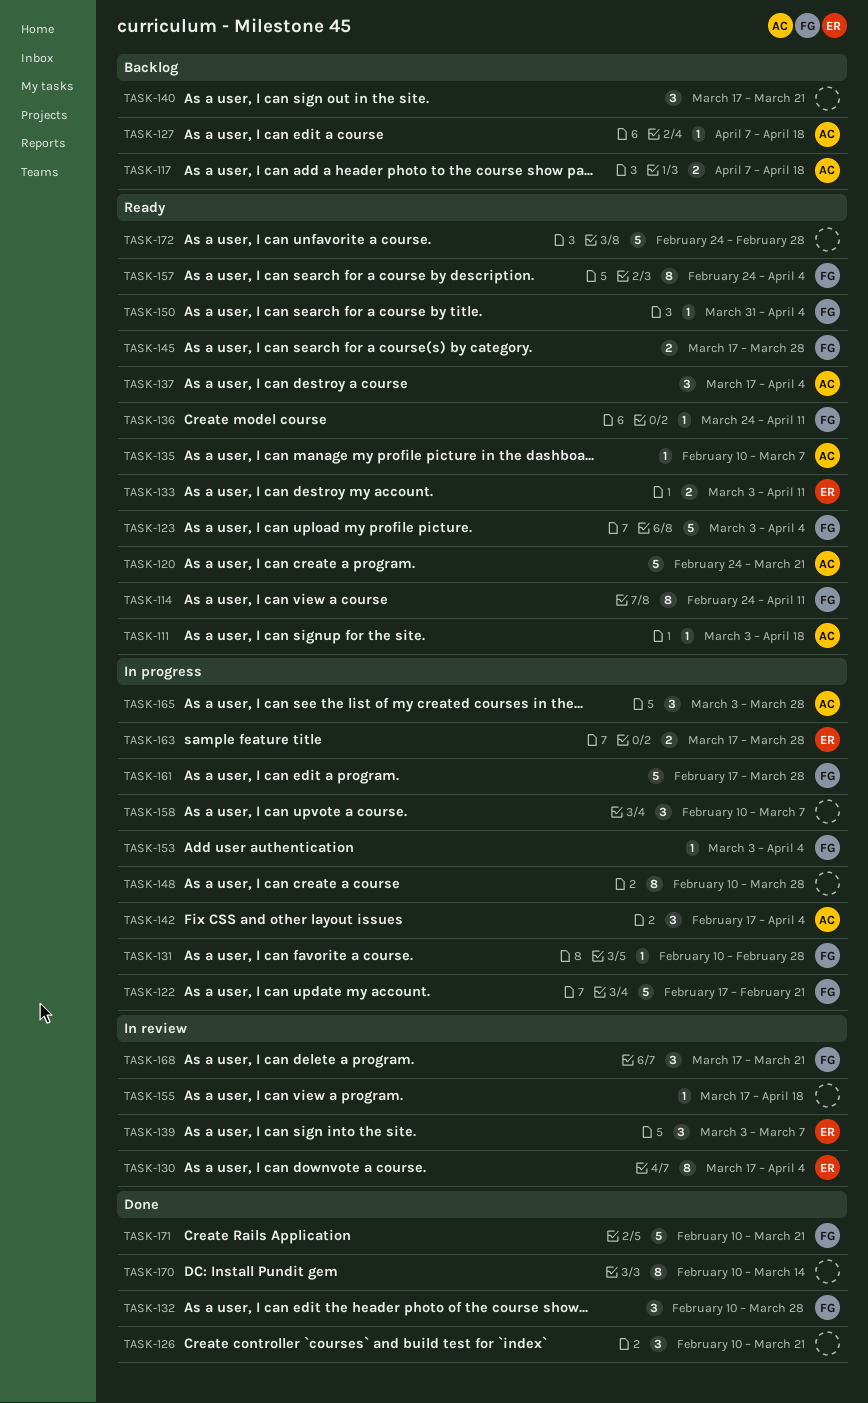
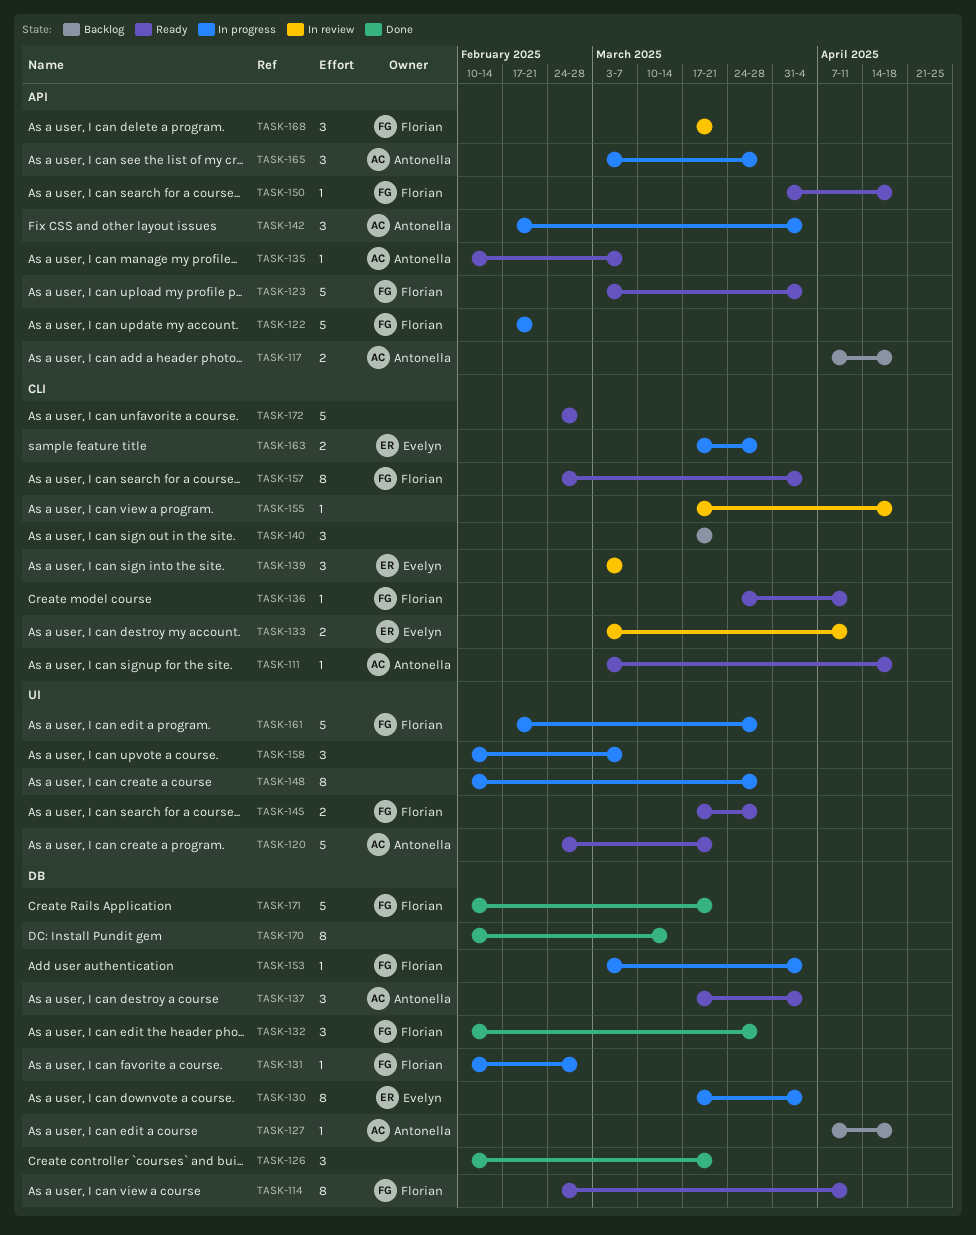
TASK-130, status: In review -> In progress
TASK-133, status: Ready -> In review
TASK-150, due: Apr 4 -> Apr 18

